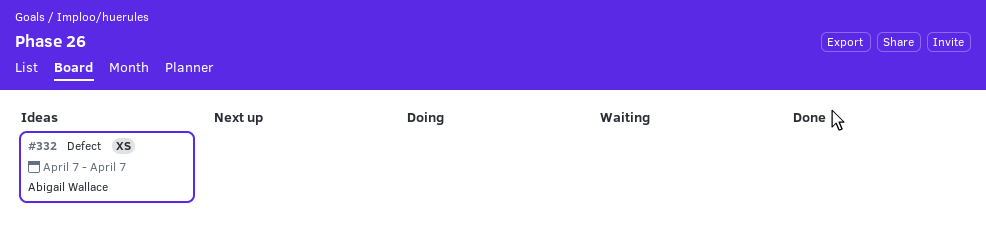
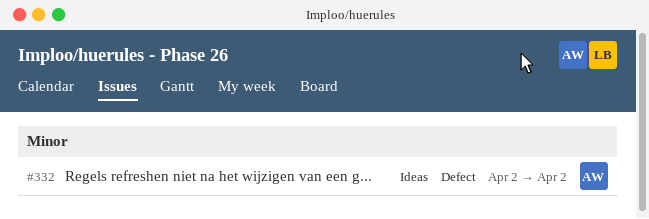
#332, start: Apr 7 -> Apr 2
#332, due: Apr 7 -> Apr 2

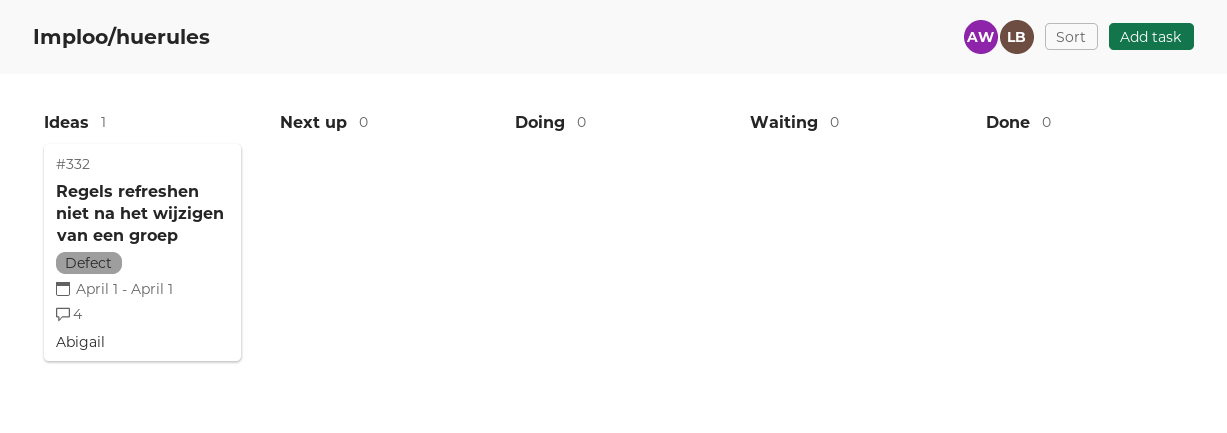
#332, start: Apr 2 -> Apr 1
#332, due: Apr 2 -> Apr 1

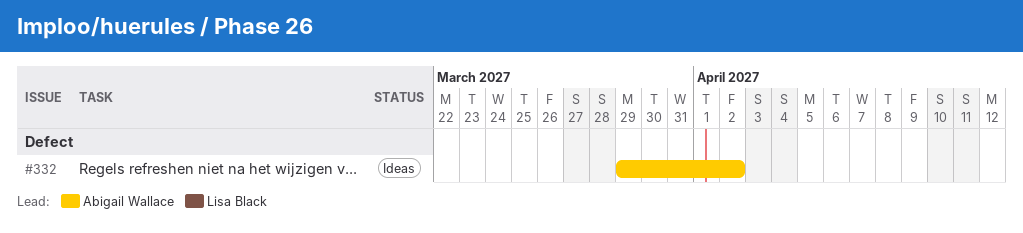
#332, start: Apr 1 -> Mar 29
#332, due: Apr 1 -> Apr 2

